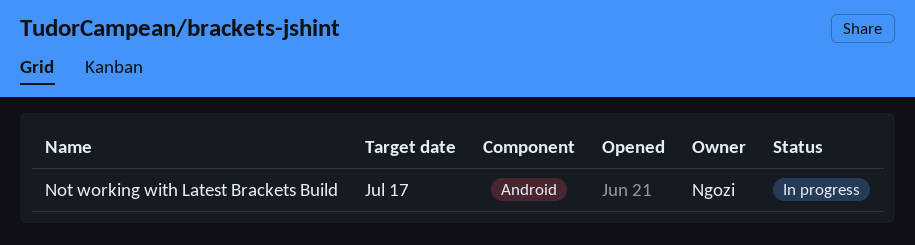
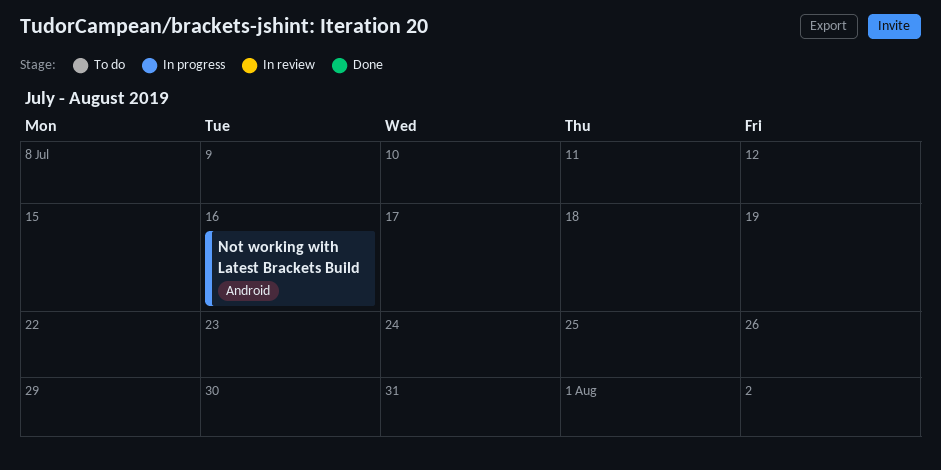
Not working with Latest Brackets Build, due: Jul 17 -> Jul 16

